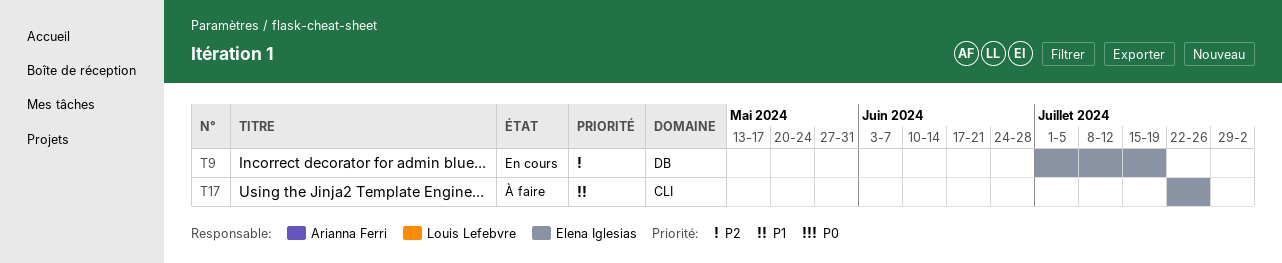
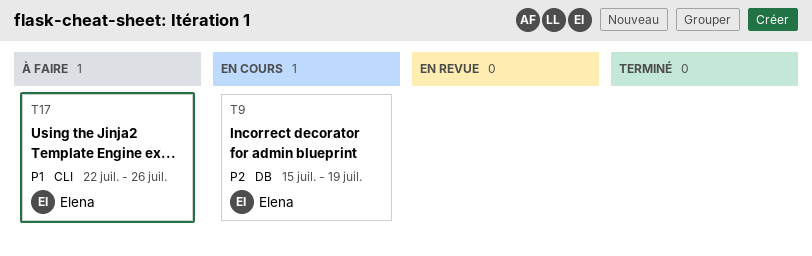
T9, start: Jul 1 -> Jul 15

